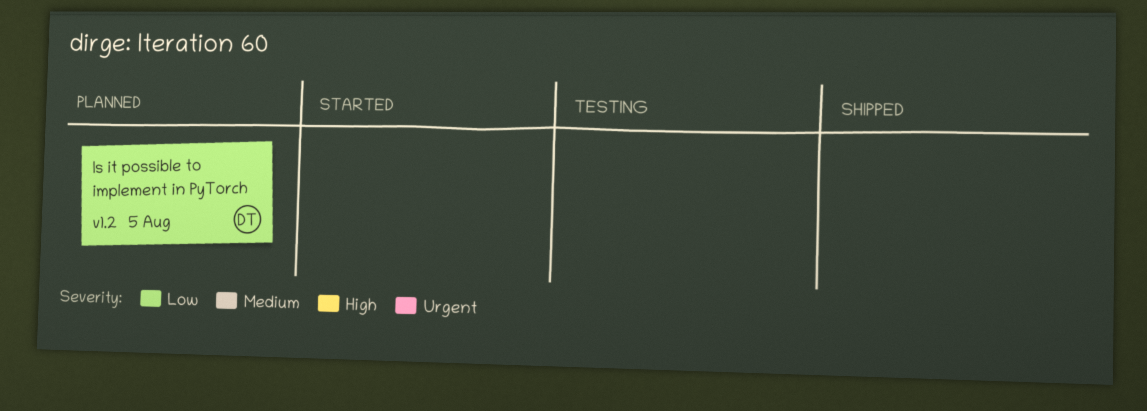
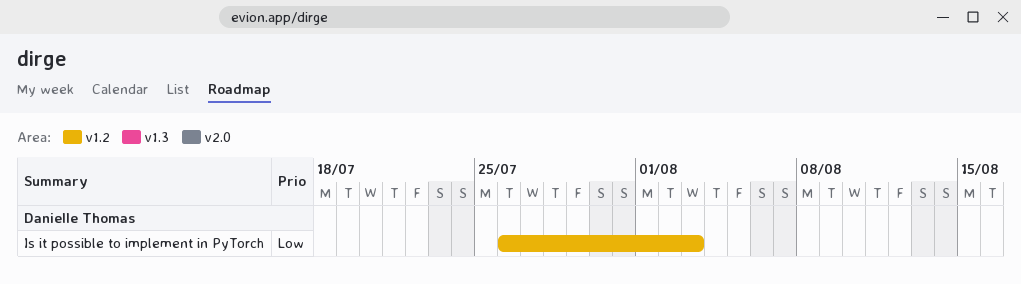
Is it possible to implement in PyTorch, due: Aug 5 -> Aug 3

